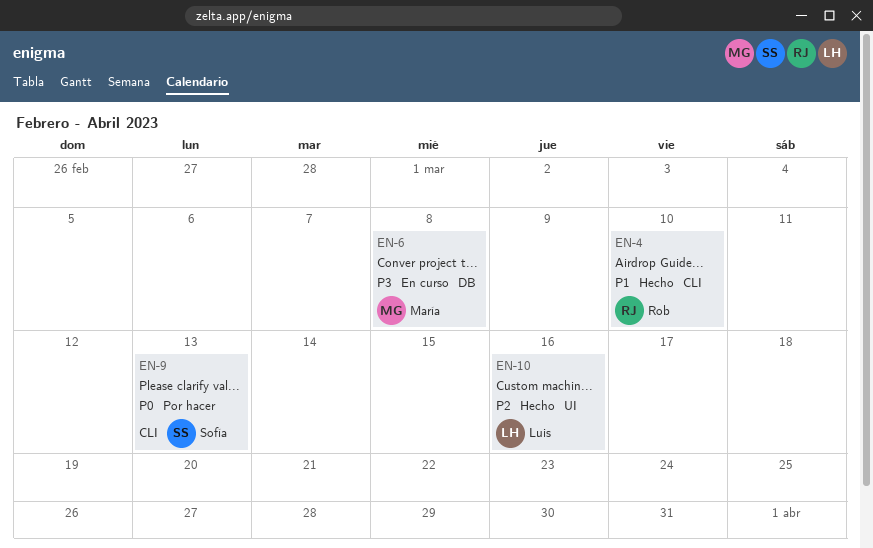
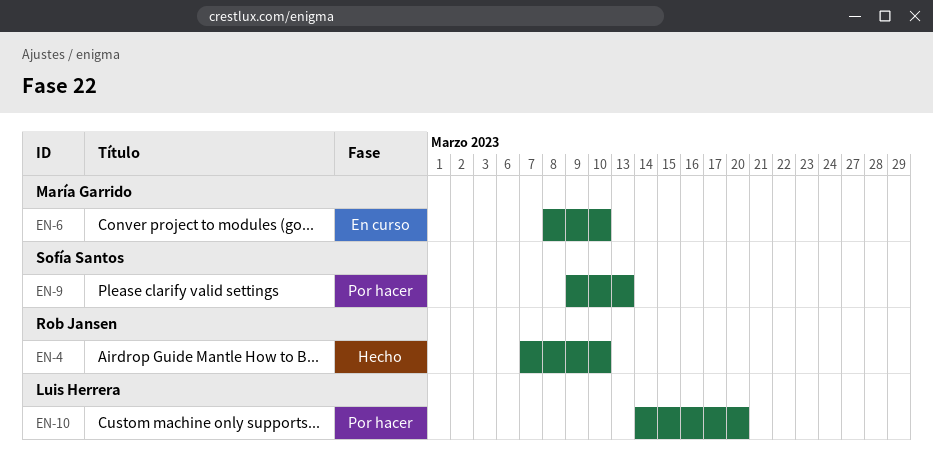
EN-6, due: Mar 8 -> Mar 10
EN-10, status: Hecho -> Por hacer
EN-10, due: Mar 16 -> Mar 20

